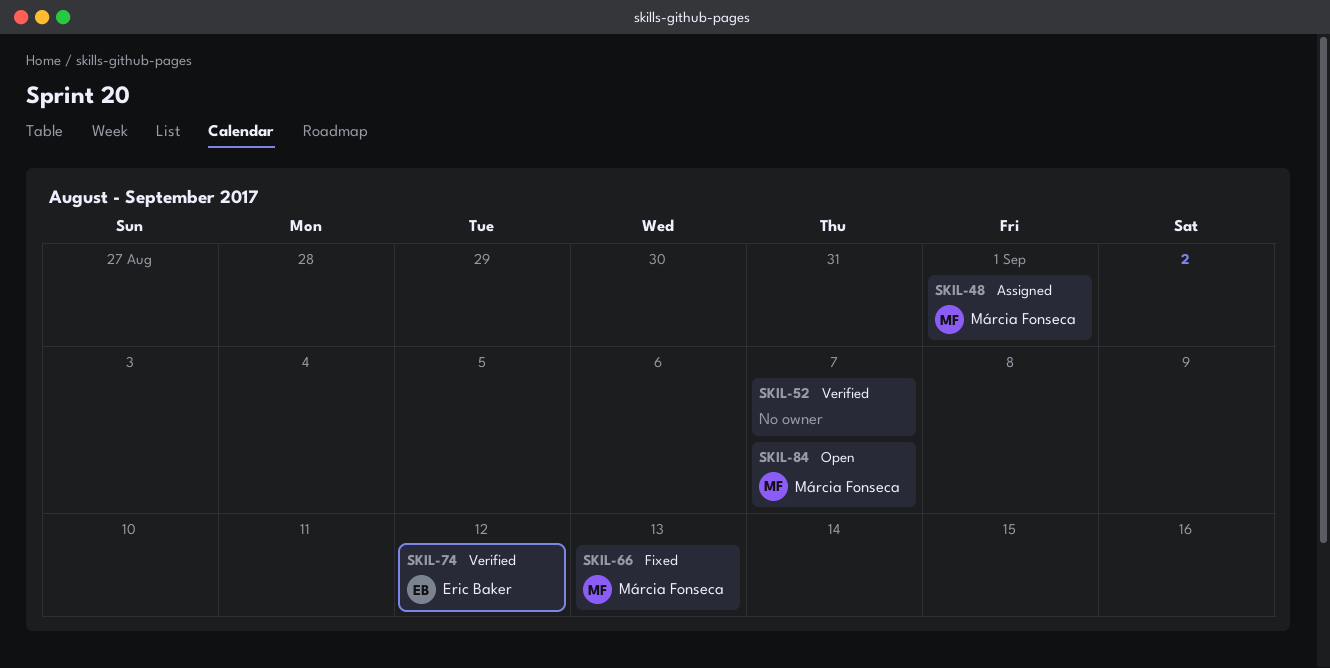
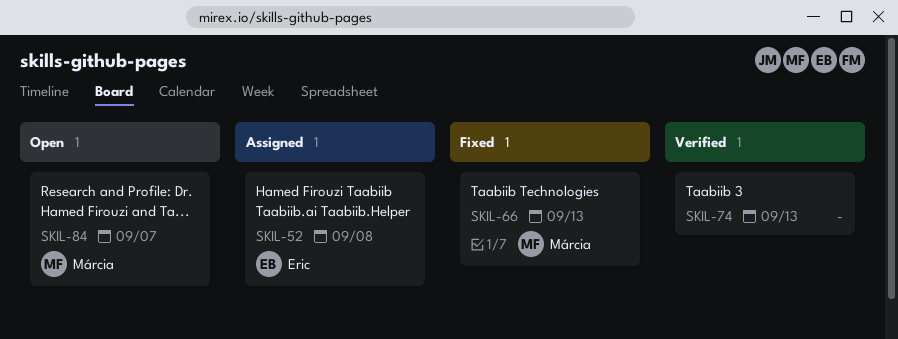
SKIL-48: present -> none
SKIL-52, status: Verified -> Assigned
SKIL-52, owner: none -> Eric Baker
SKIL-52, due: Sep 7 -> Sep 8
SKIL-74, owner: Eric Baker -> none
SKIL-74, due: Sep 12 -> Sep 13

